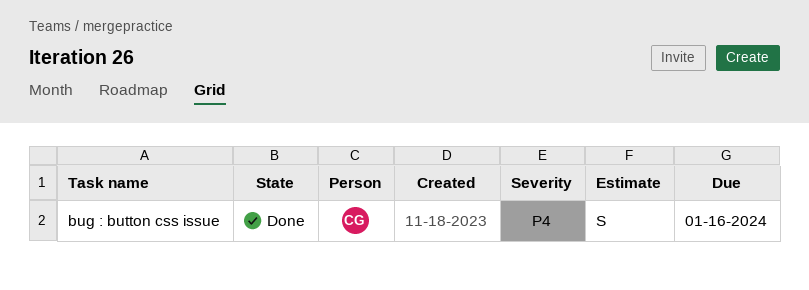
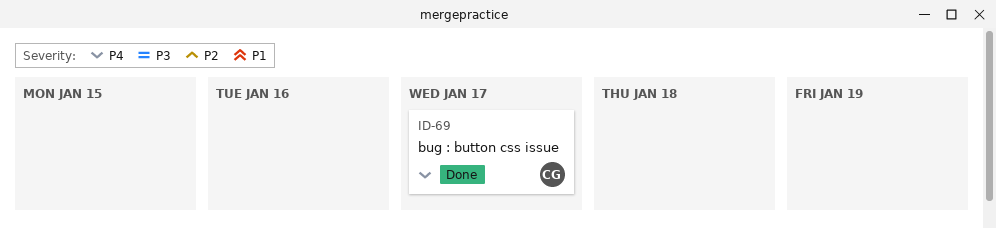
bug : button css issue, due: Jan 16 -> Jan 17

